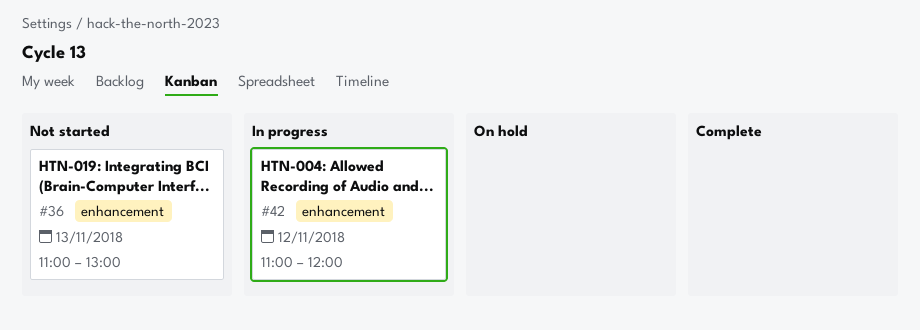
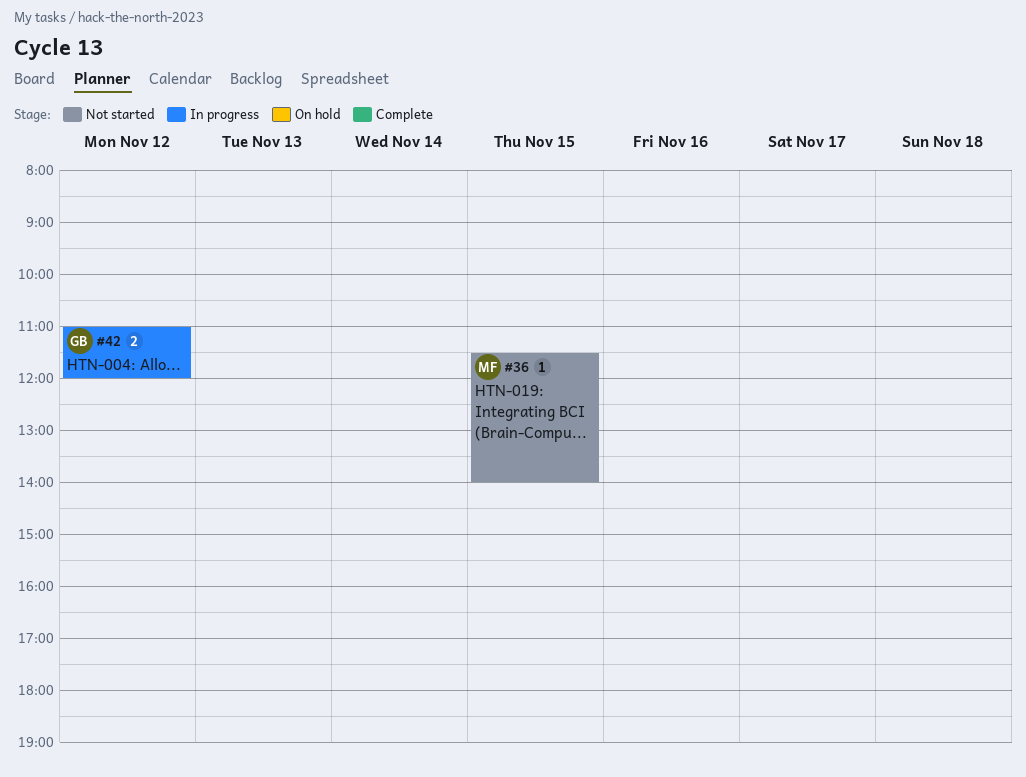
#36, day: Nov 13 -> Nov 15
#36, begins: 11:00 -> 11:30
#36, ends: 13:00 -> 14:00

